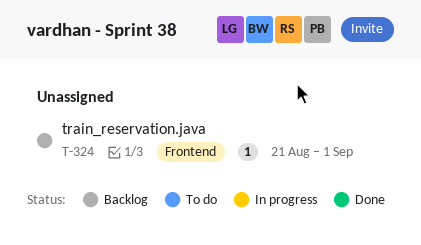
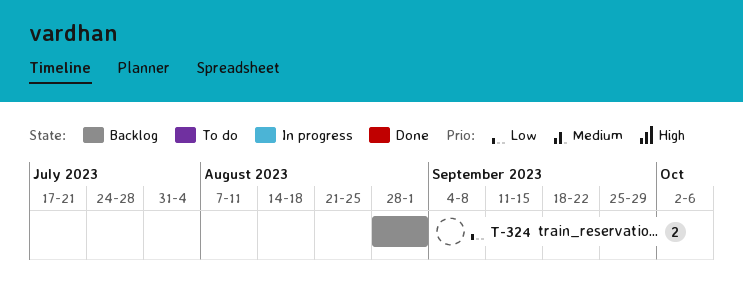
T-324, estimate: 1 -> 2
T-324, start: Aug 21 -> Aug 28

